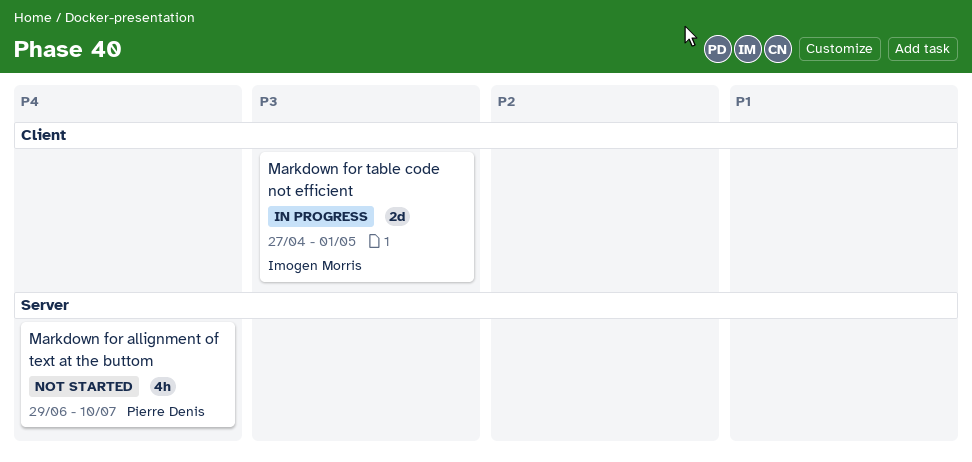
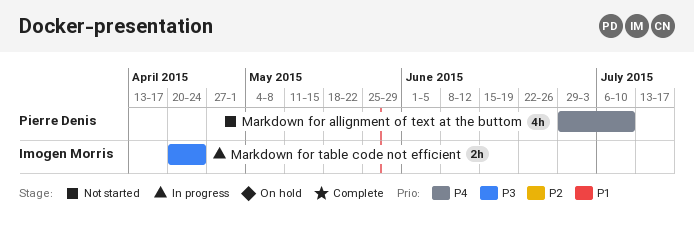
Markdown for table code not efficient, estimate: 2d -> 2h
Markdown for table code not efficient, start: Apr 27 -> Apr 20
Markdown for table code not efficient, due: May 1 -> Apr 24

